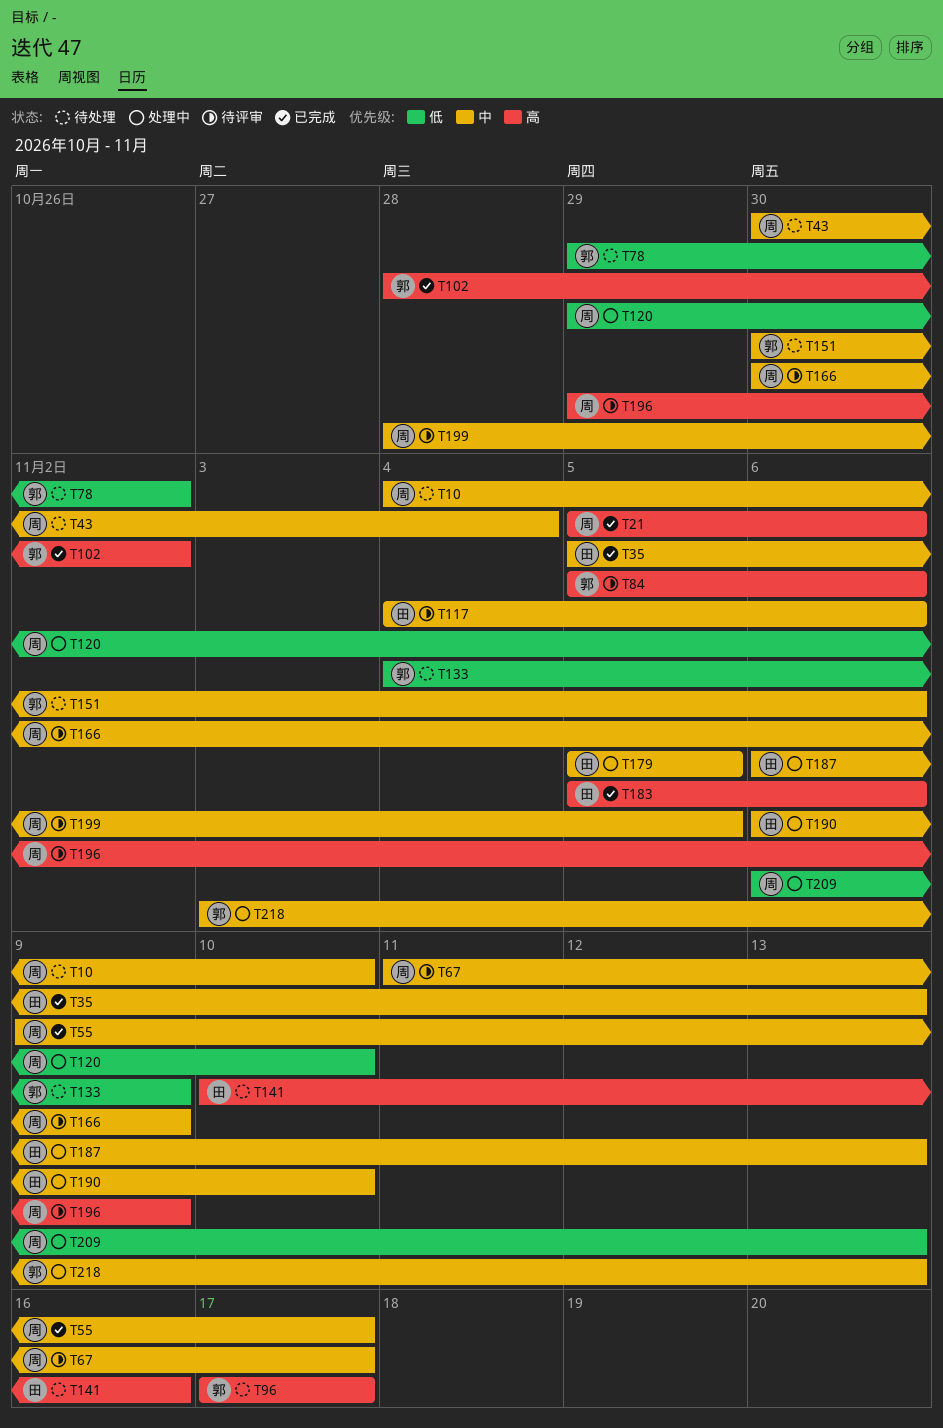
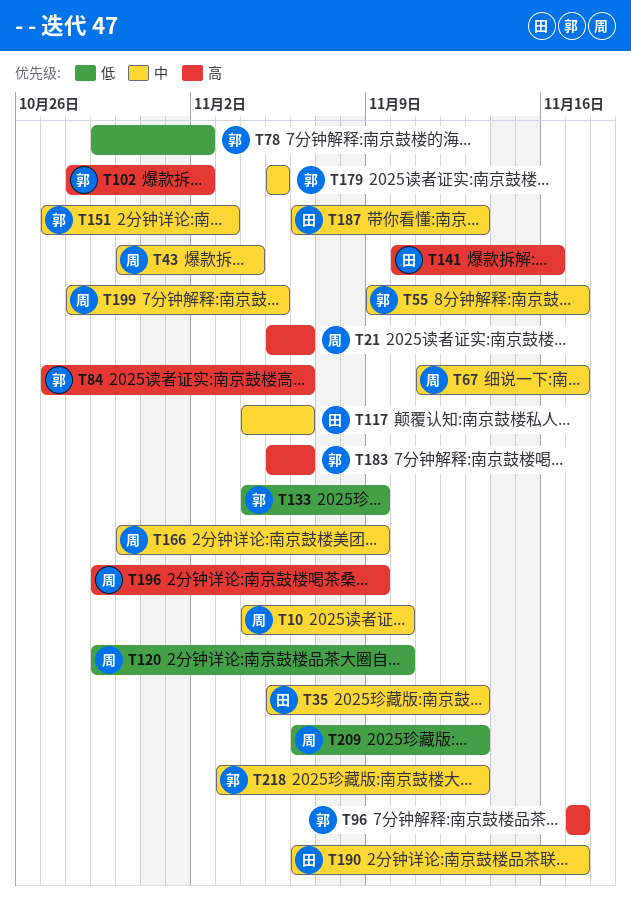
T55, owner: 周 -> 郭
T84, start: Nov 5 -> Oct 27
T151, start: Oct 30 -> Oct 27
T151, due: Nov 6 -> Nov 3
T179, owner: 田 -> 郭
T183, owner: 田 -> 郭
T190, due: Nov 10 -> Nov 17

